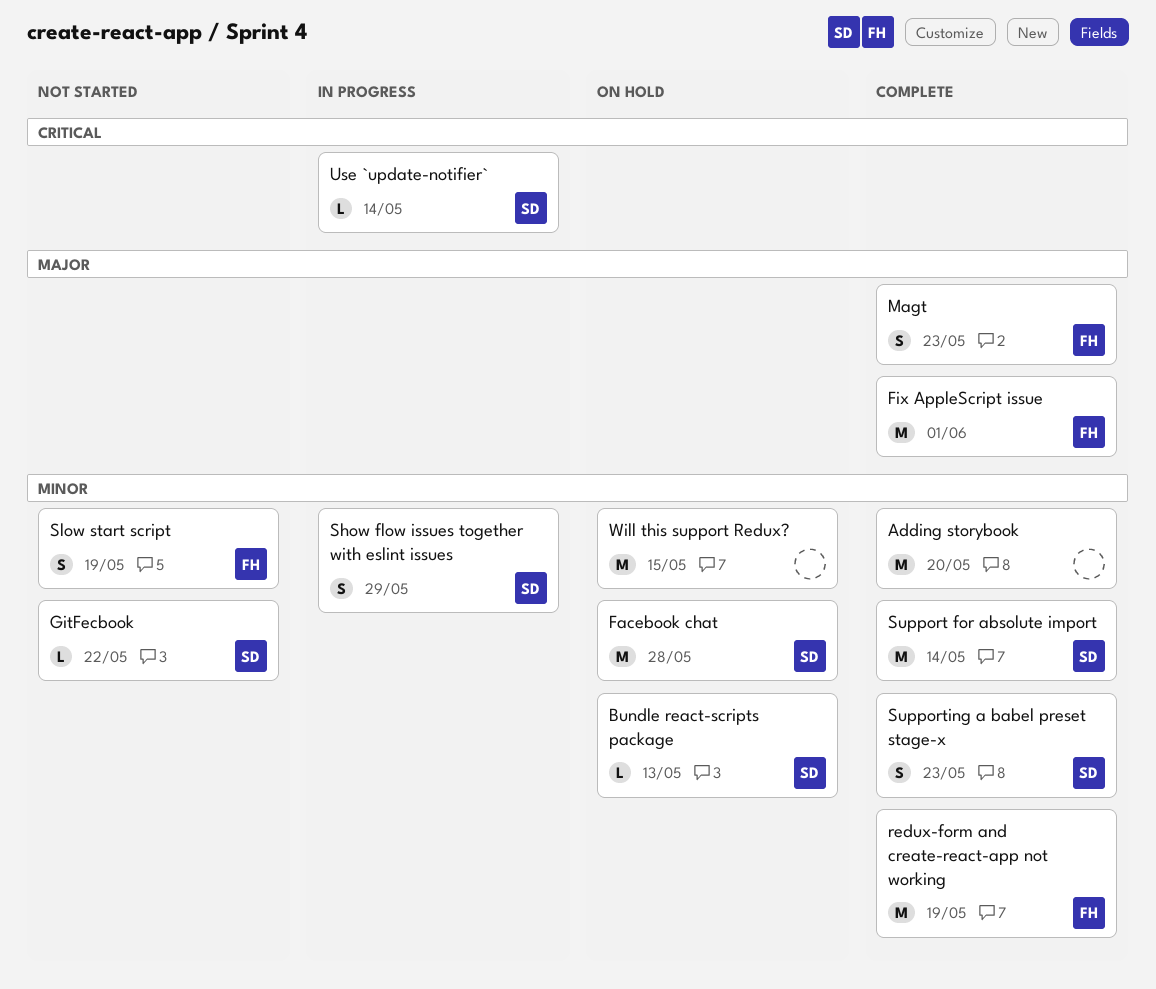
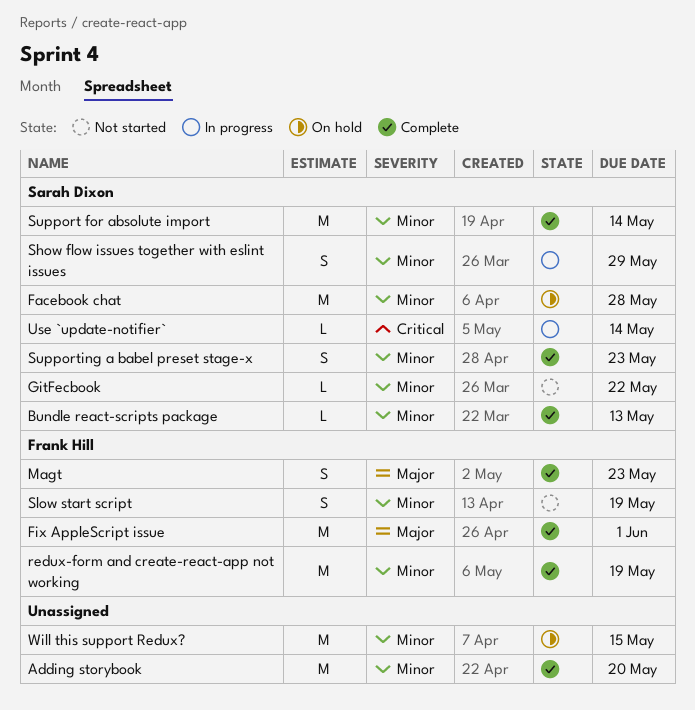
Bundle react-scripts package, status: On hold -> Complete

